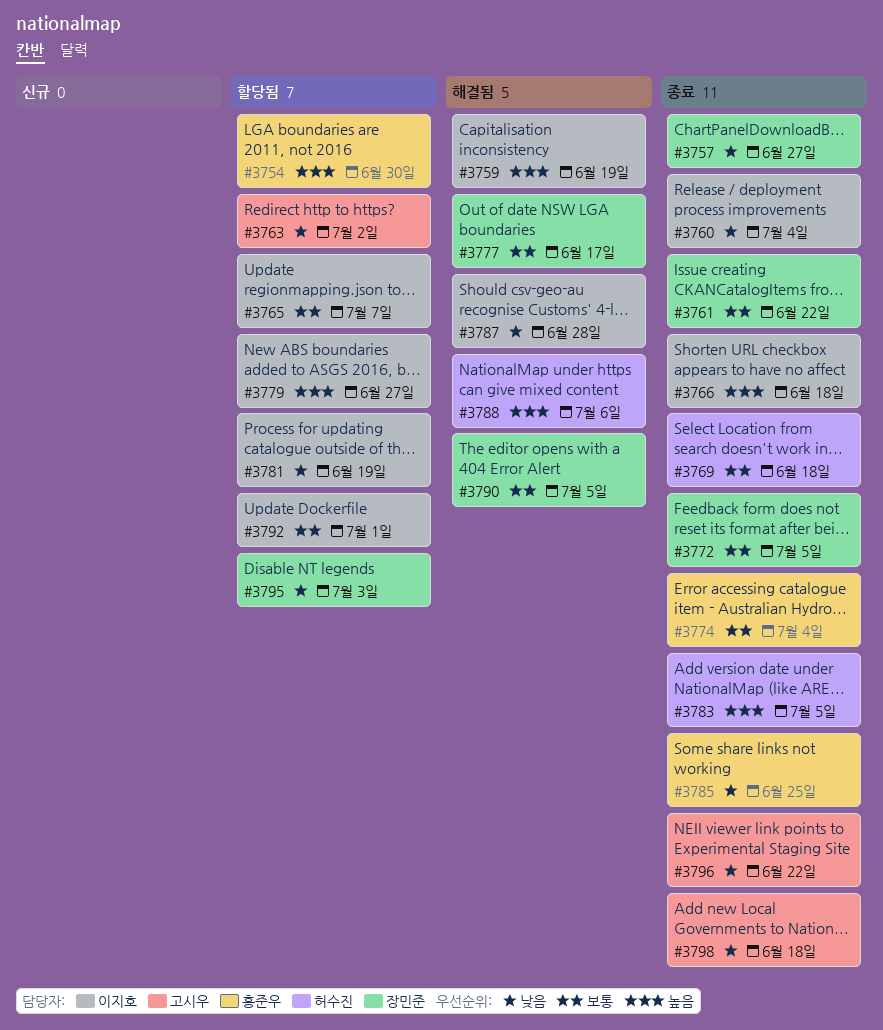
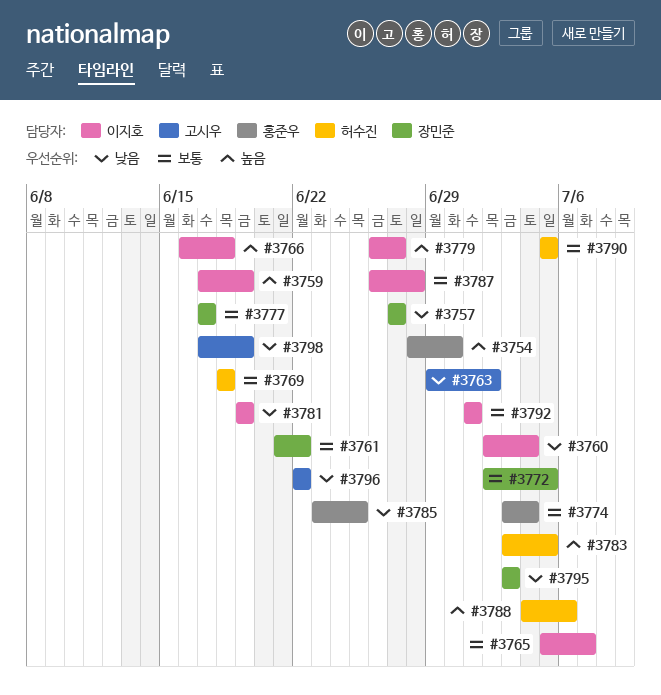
#3787, priority: 낮음 -> 보통
#3790, owner: 장민준 -> 허수진
#3798, due: Jun 18 -> Jun 19

